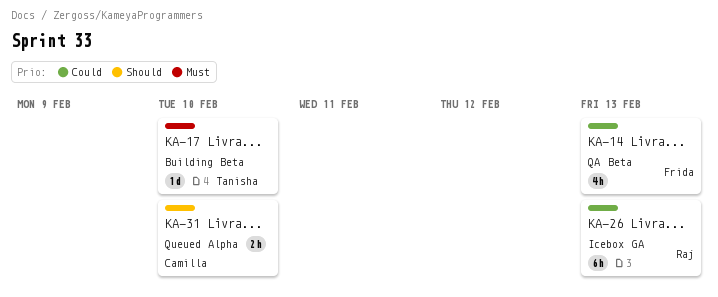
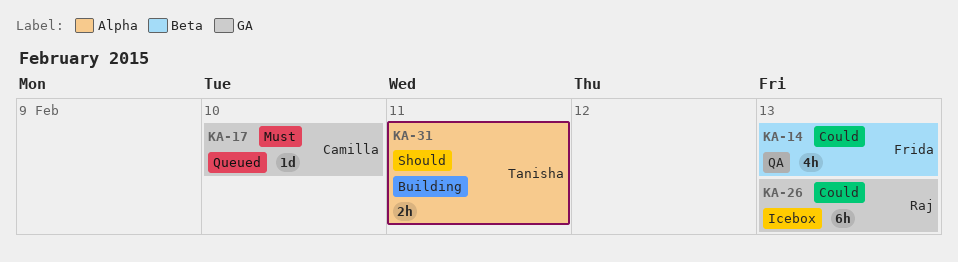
KA-17, status: Building -> Queued
KA-17, owner: Tanisha -> Camilla
KA-17, label: Beta -> GA
KA-31, status: Queued -> Building
KA-31, owner: Camilla -> Tanisha
KA-31, due: Feb 10 -> Feb 11

